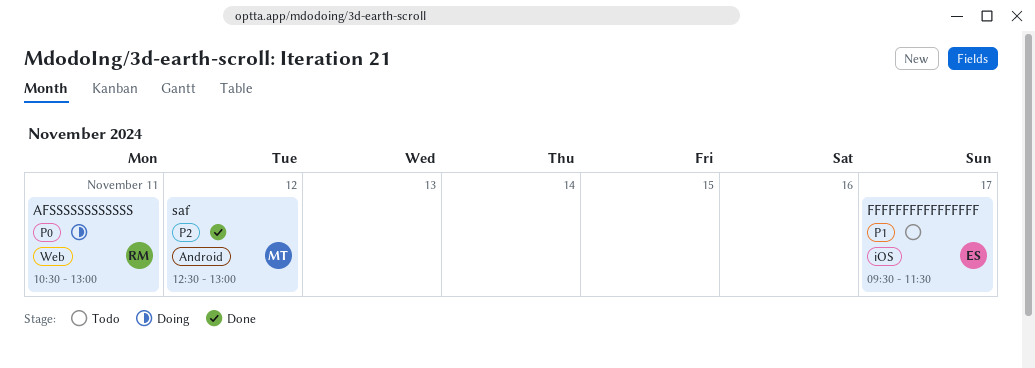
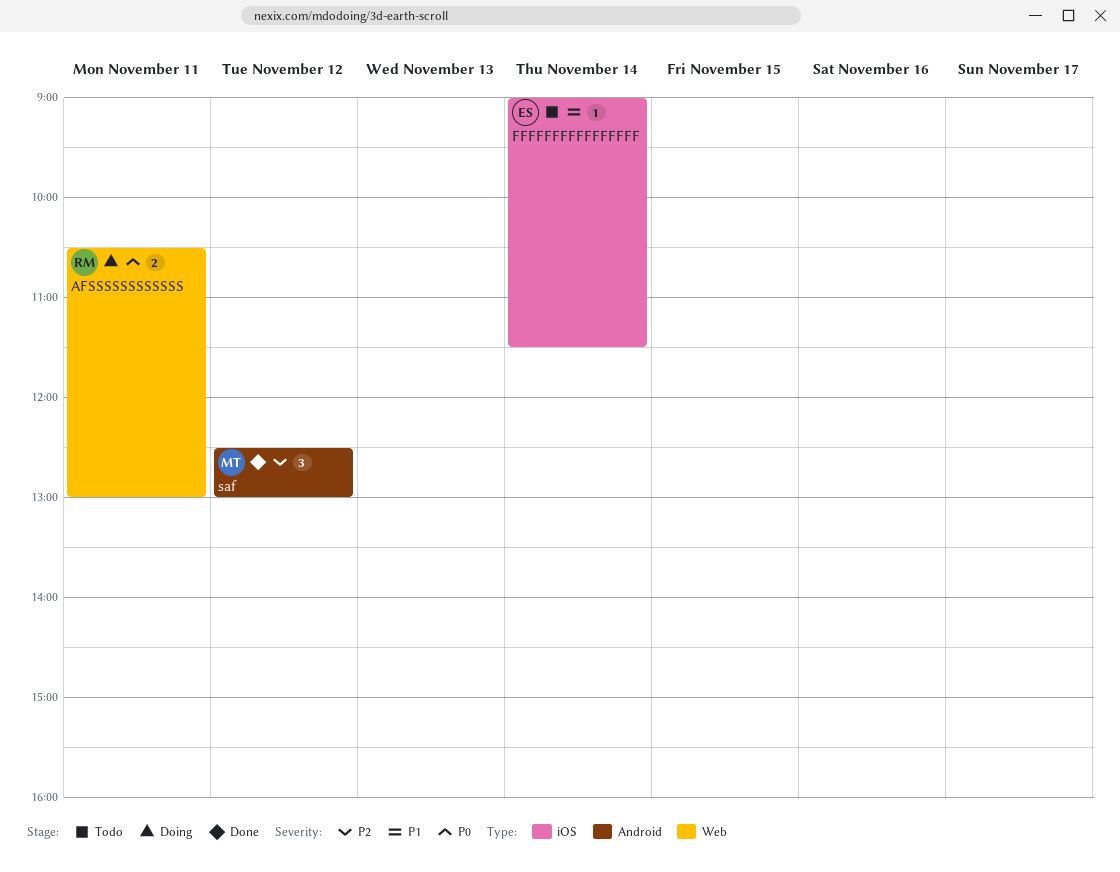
FFFFFFFFFFFFFFFF, day: Nov 17 -> Nov 14
FFFFFFFFFFFFFFFF, begins: 09:30 -> 09:00

